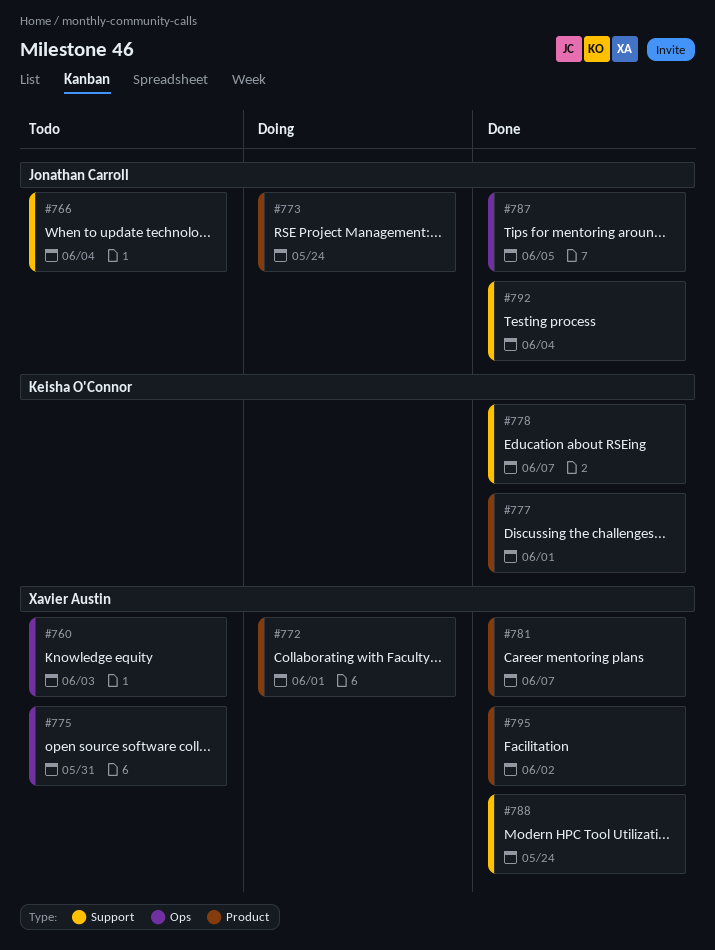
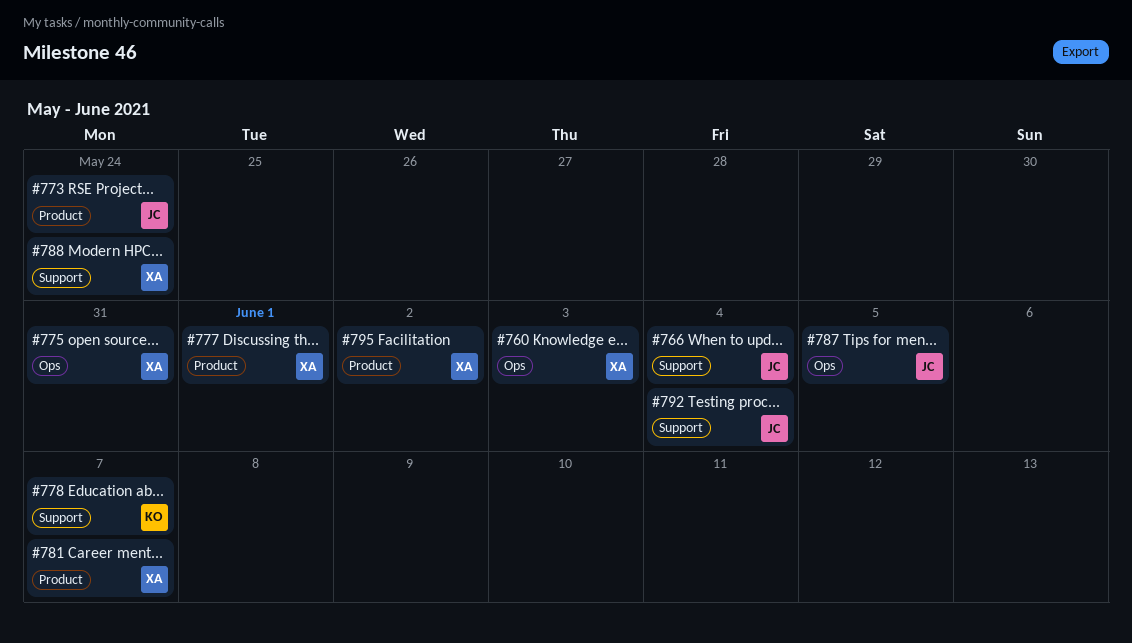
#772: present -> none
#777, owner: Keisha O'Connor -> Xavier Austin

